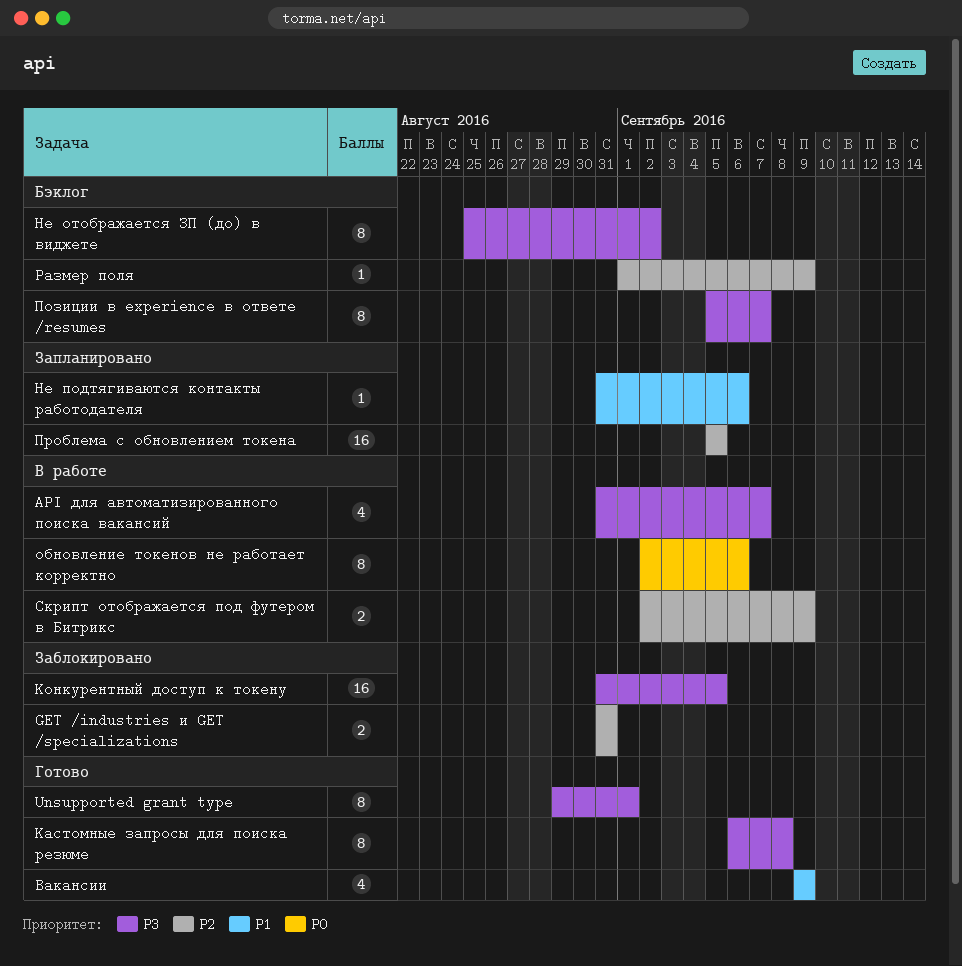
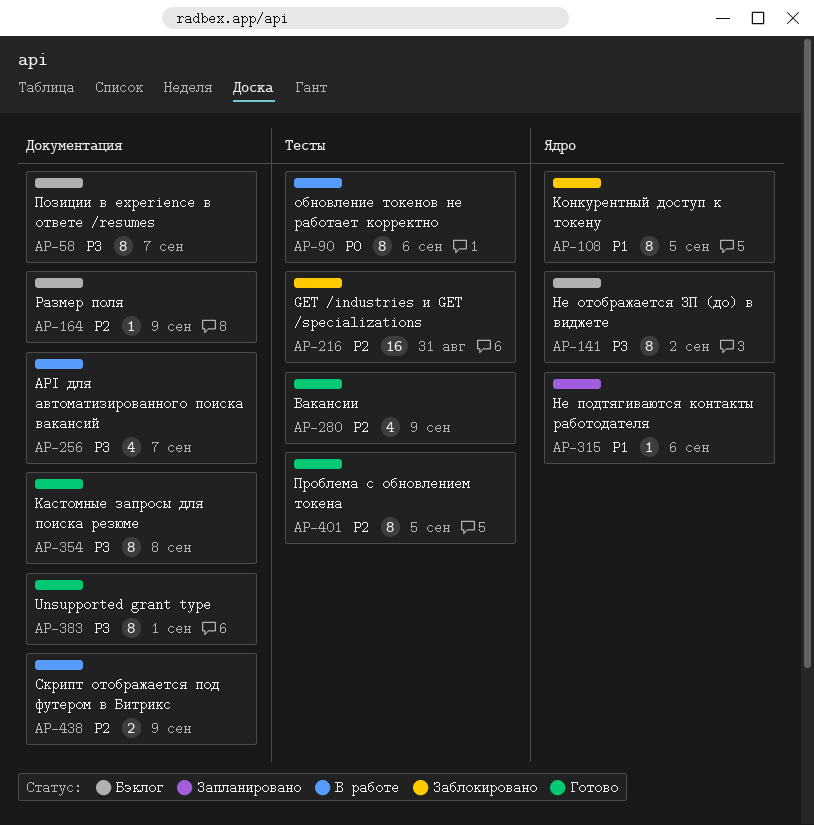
GET /industries и GET /specializations, estimate: 2 -> 16
Вакансии, priority: P1 -> P2
Конкурентный доступ к токену, priority: P3 -> P1
Конкурентный доступ к токену, estimate: 16 -> 8
Проблема с обновлением токена, status: Запланировано -> Готово
Проблема с обновлением токена, estimate: 16 -> 8

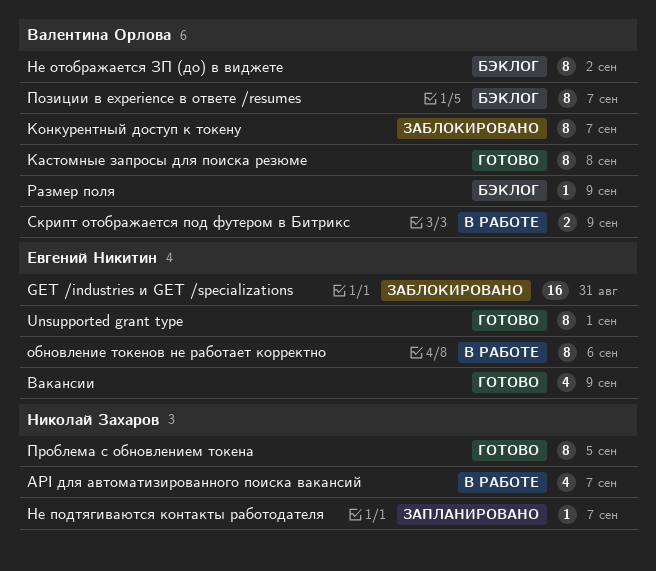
Конкурентный доступ к токену, due: Sep 5 -> Sep 7
Не подтягиваются контакты работодателя, due: Sep 6 -> Sep 7

